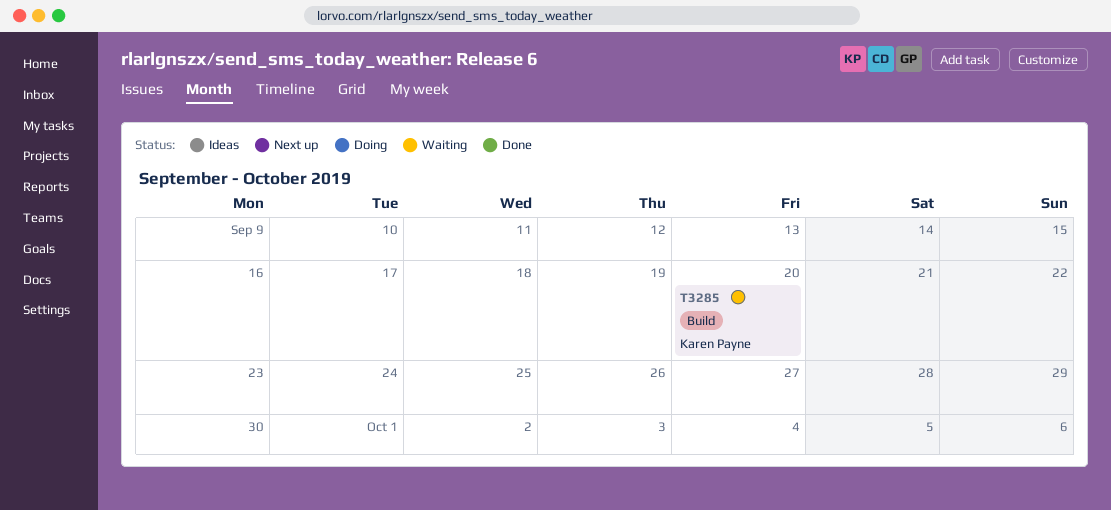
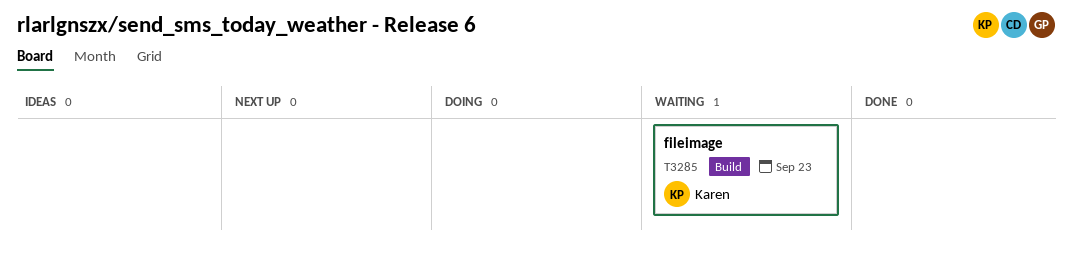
T3285, due: Sep 20 -> Sep 23

